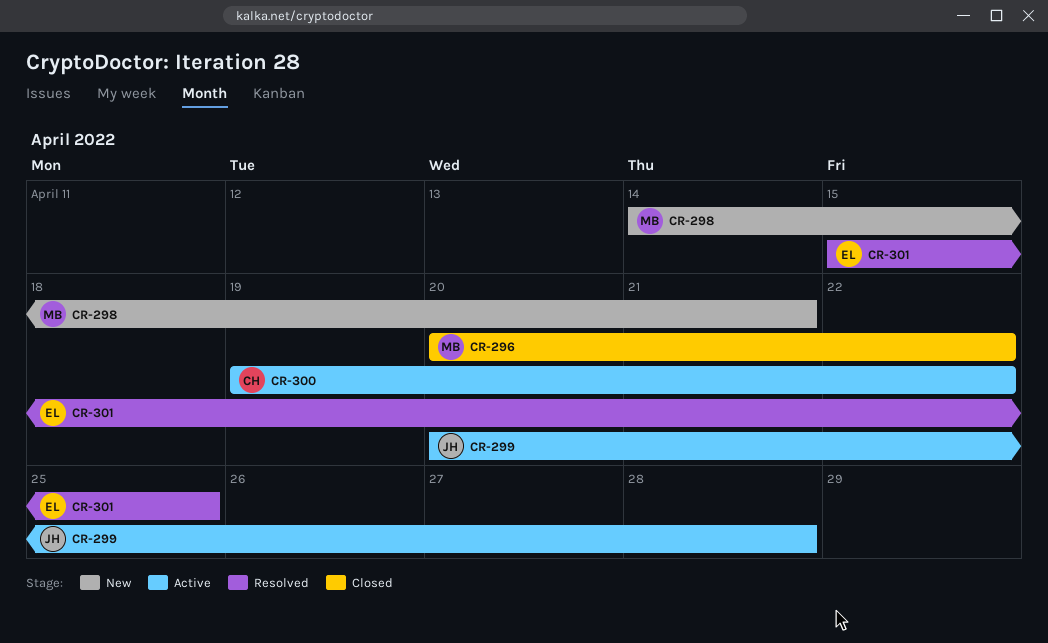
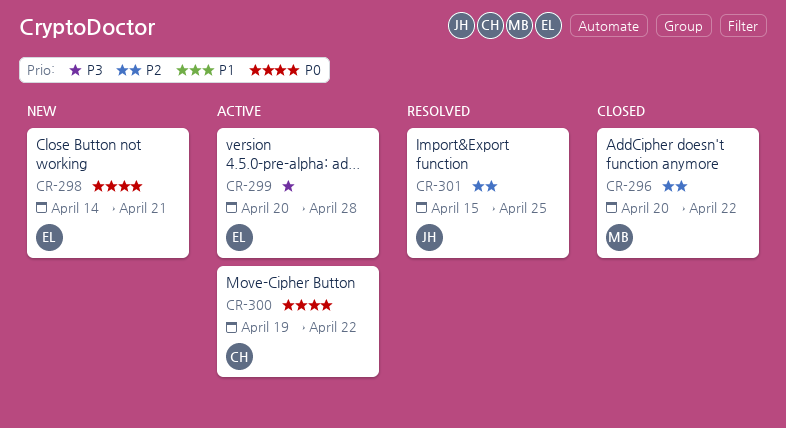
CR-298, owner: MB -> EL
CR-299, owner: JH -> EL
CR-301, owner: EL -> JH

